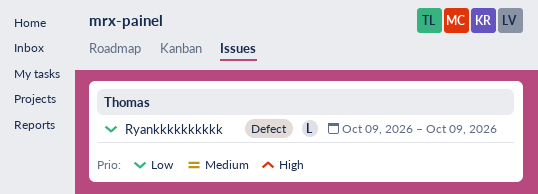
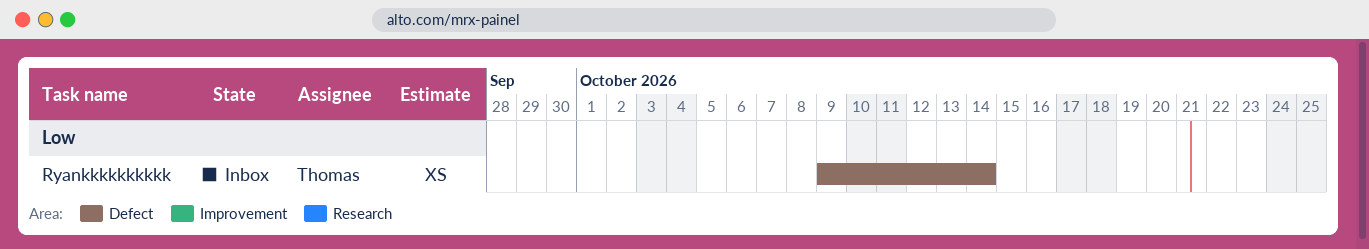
Ryankkkkkkkkkk, estimate: L -> XS
Ryankkkkkkkkkk, due: Oct 9 -> Oct 14

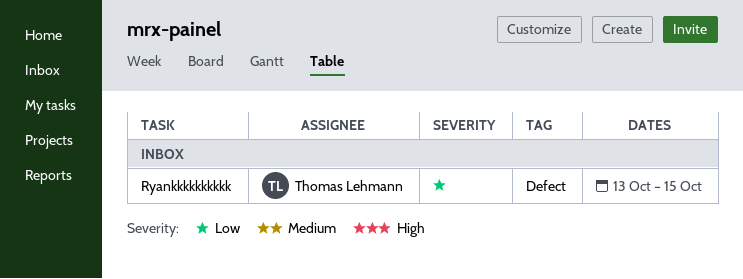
Ryankkkkkkkkkk, start: Oct 9 -> Oct 13
Ryankkkkkkkkkk, due: Oct 14 -> Oct 15

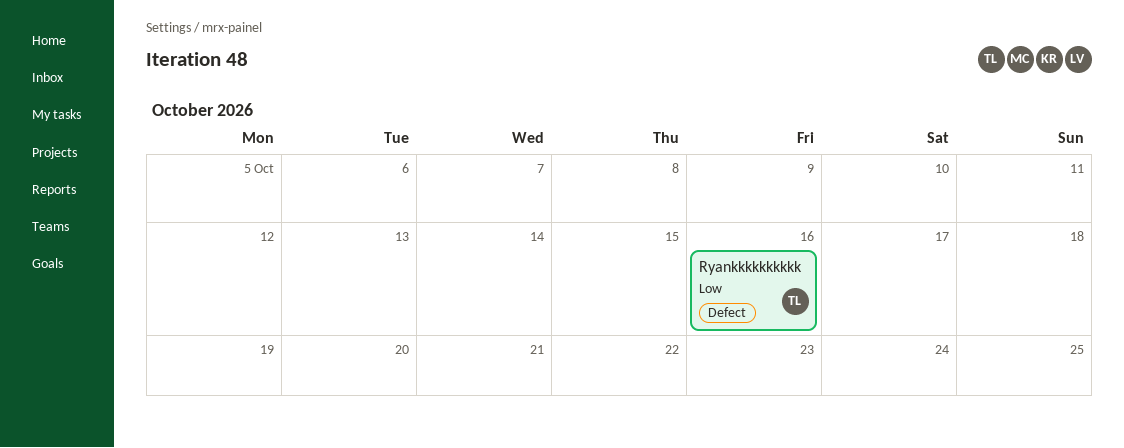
Ryankkkkkkkkkk, due: Oct 15 -> Oct 16

